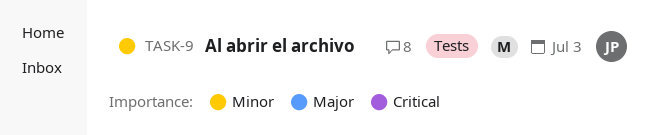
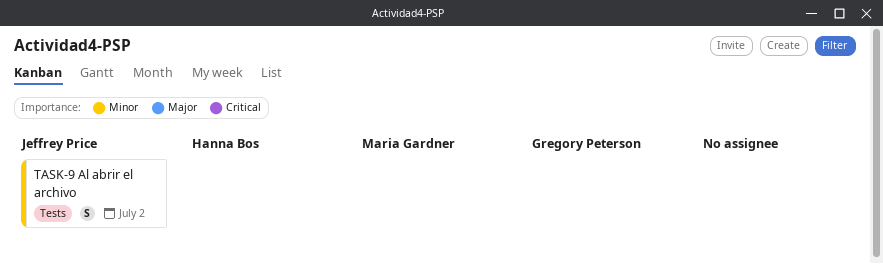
TASK-9, estimate: M -> S
TASK-9, due: Jul 3 -> Jul 2

